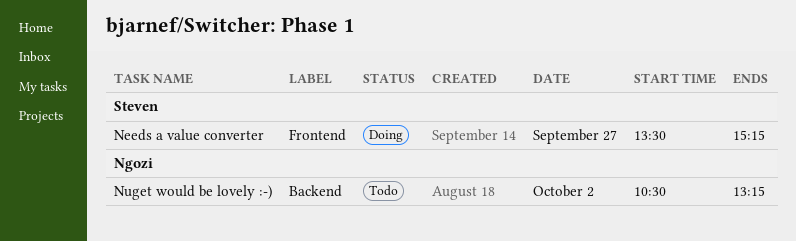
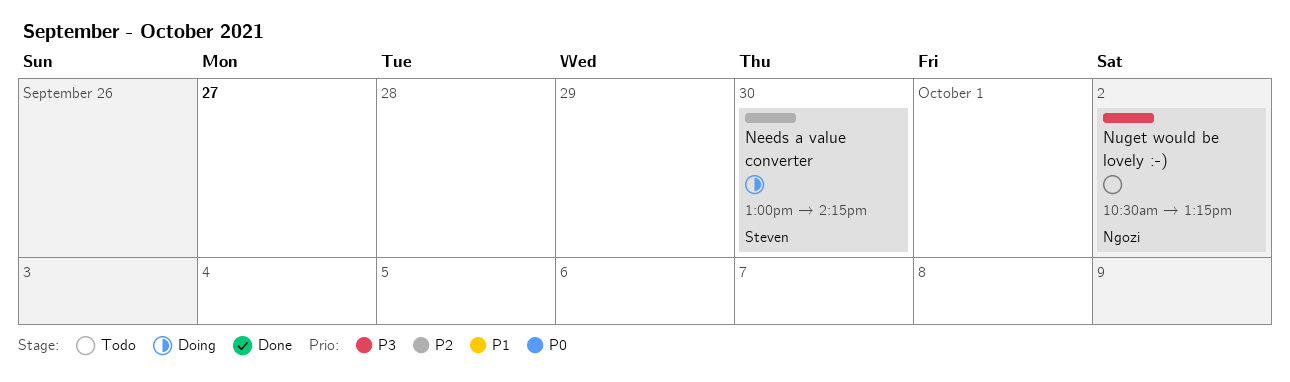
Needs a value converter, day: Sep 27 -> Sep 30
Needs a value converter, begins: 13:30 -> 13:00
Needs a value converter, ends: 15:15 -> 14:15

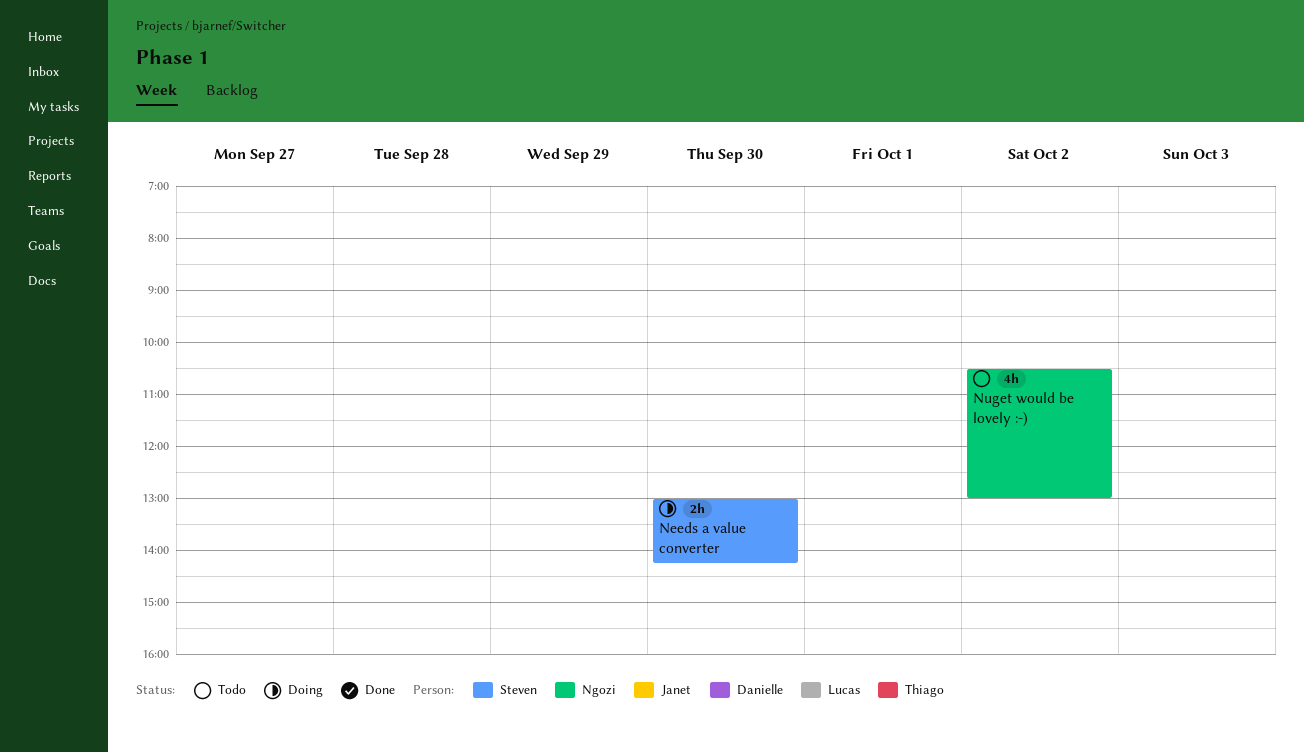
Nuget would be lovely :-), ends: 13:15 -> 13:00

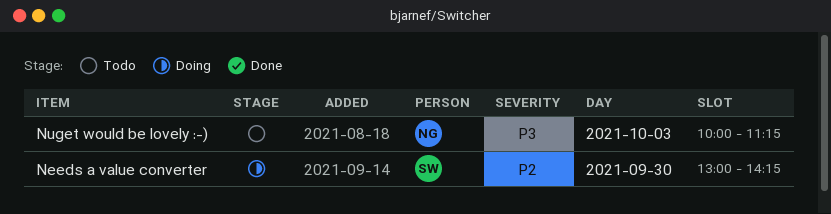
Nuget would be lovely :-), day: Oct 2 -> Oct 3
Nuget would be lovely :-), begins: 10:30 -> 10:00
Nuget would be lovely :-), ends: 13:00 -> 11:15

